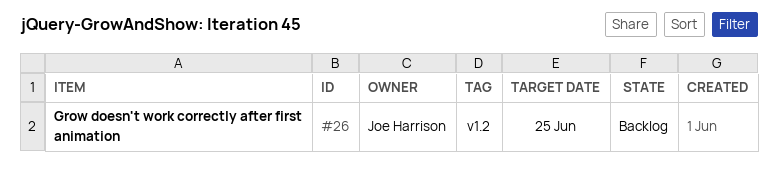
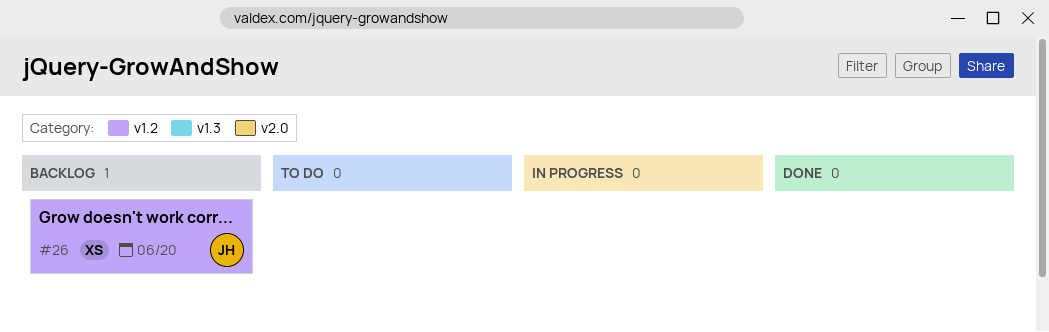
#26, due: Jun 25 -> Jun 20

